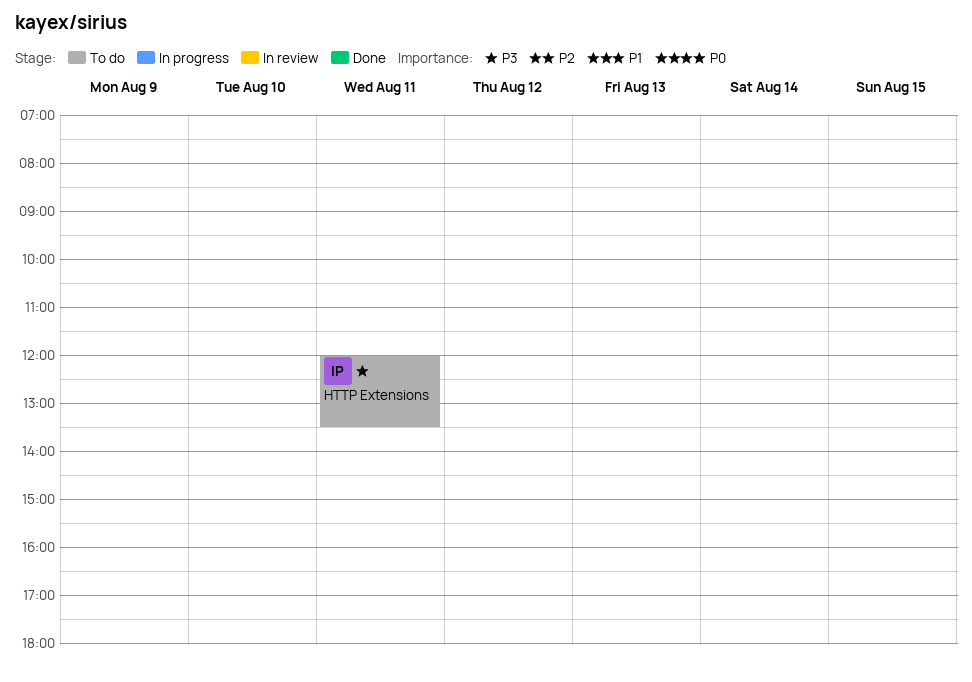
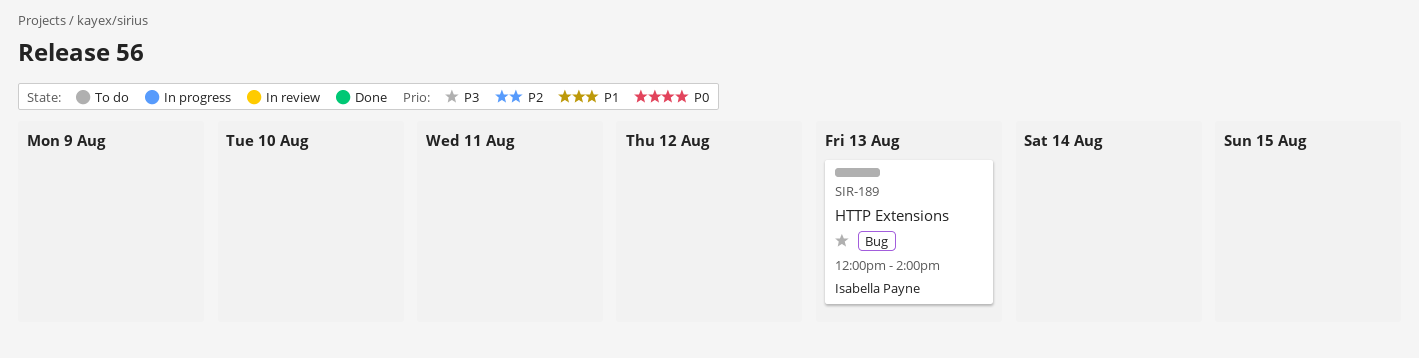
HTTP Extensions, day: Aug 11 -> Aug 13
HTTP Extensions, ends: 13:30 -> 14:00

